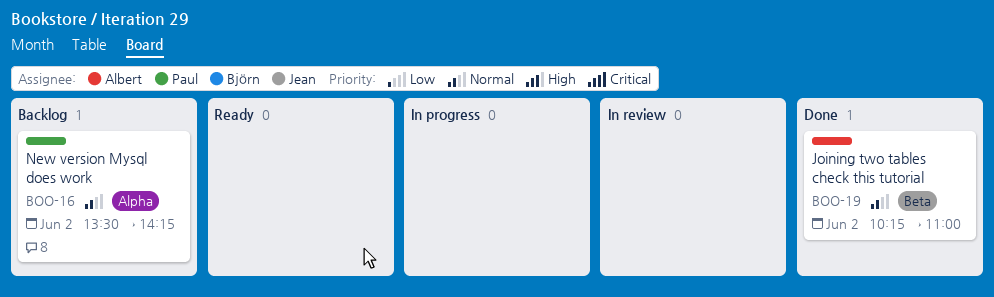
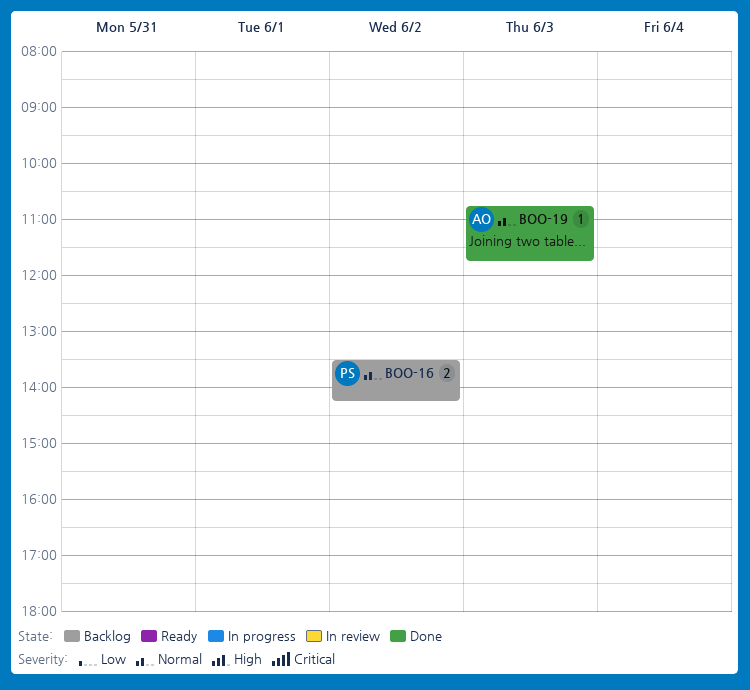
BOO-19, day: Jun 2 -> Jun 3
BOO-19, begins: 10:15 -> 10:45
BOO-19, ends: 11:00 -> 11:45

